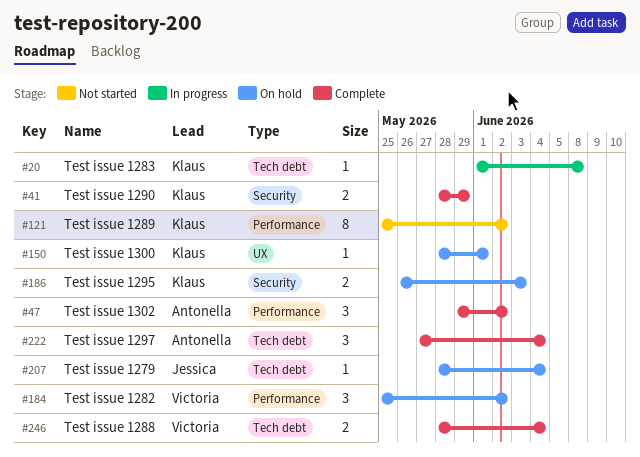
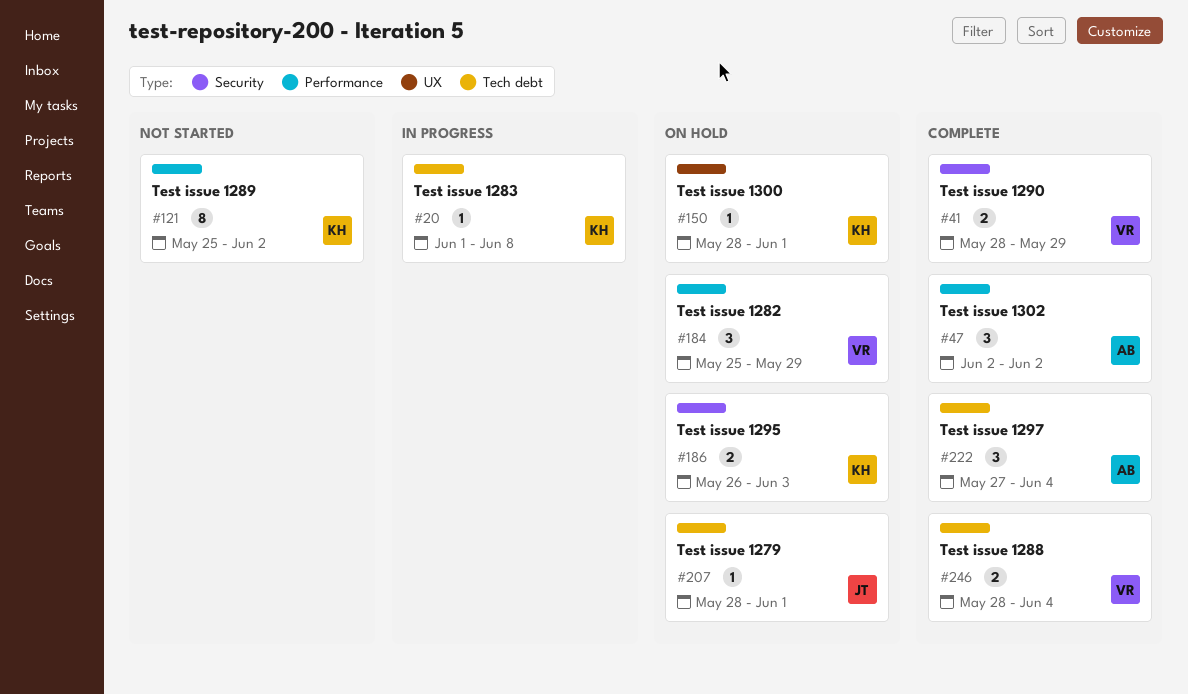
#41, owner: Klaus -> Victoria
#47, start: May 29 -> Jun 2
#184, due: Jun 2 -> May 29
#207, due: Jun 4 -> Jun 1

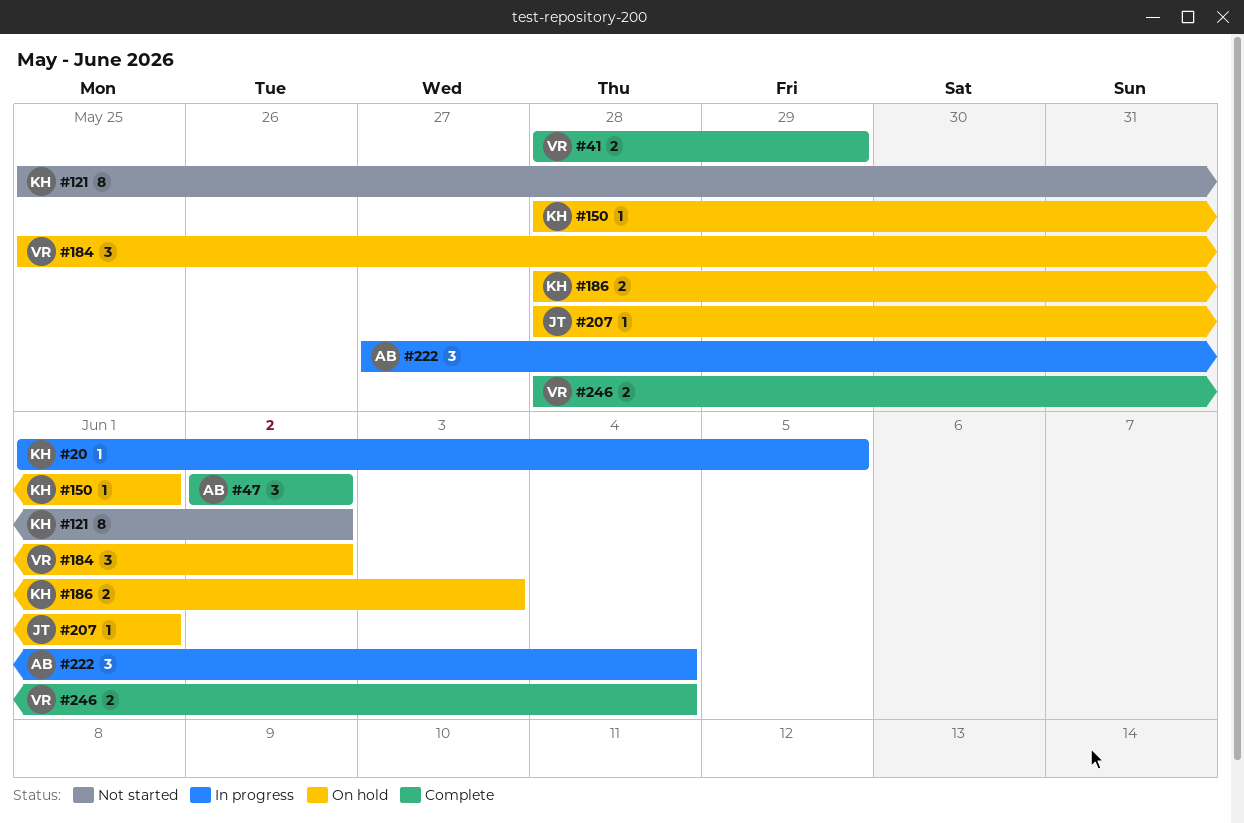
#20, due: Jun 8 -> Jun 5
#184, due: May 29 -> Jun 2
#186, start: May 26 -> May 28
#222, status: Complete -> In progress

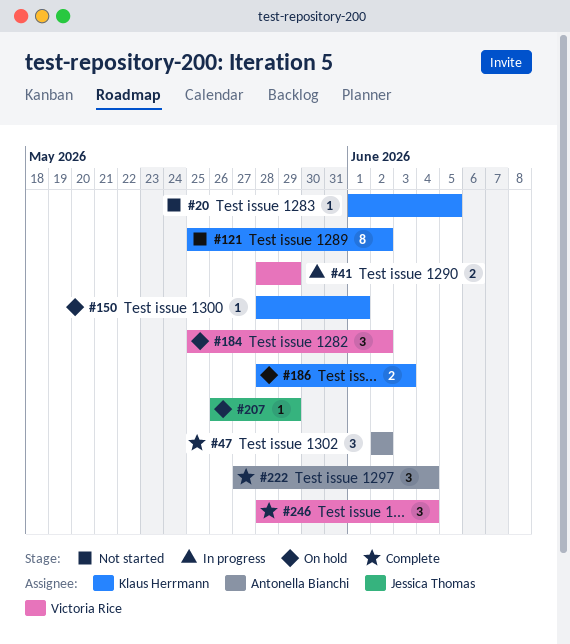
#20, status: In progress -> Not started
#41, status: Complete -> In progress
#207, start: May 28 -> May 26
#207, due: Jun 1 -> May 29
#222, status: In progress -> Complete
#246, estimate: 2 -> 3

